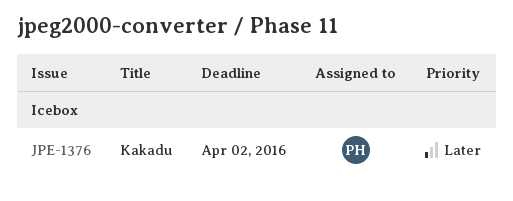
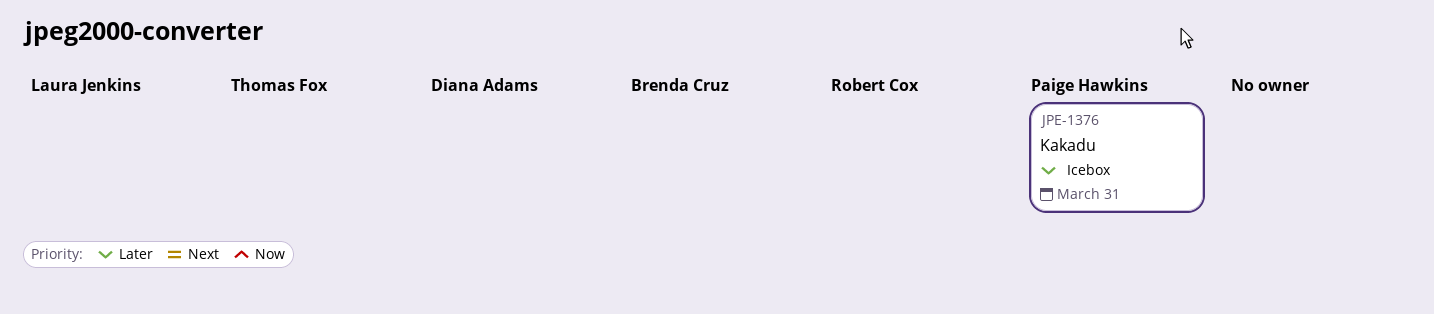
JPE-1376, due: Apr 2 -> Mar 31

